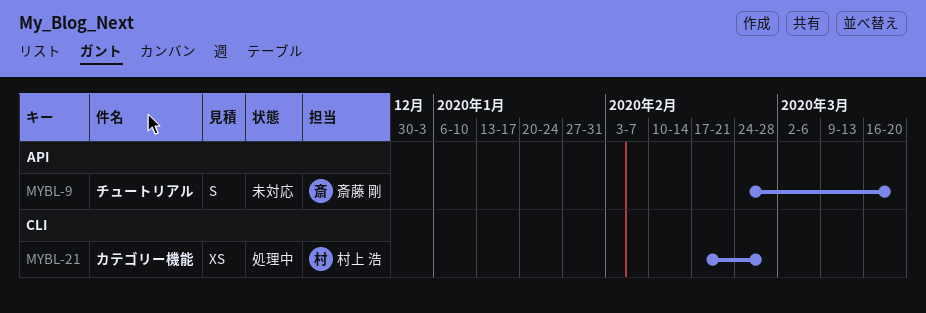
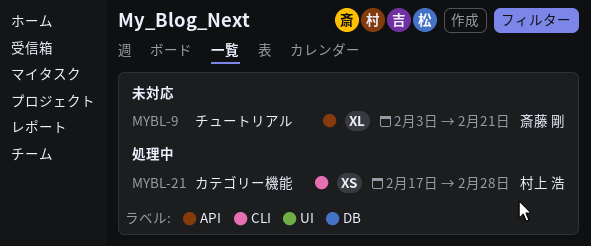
MYBL-9, estimate: S -> XL
MYBL-9, start: Feb 24 -> Feb 3
MYBL-9, due: Mar 20 -> Feb 21

